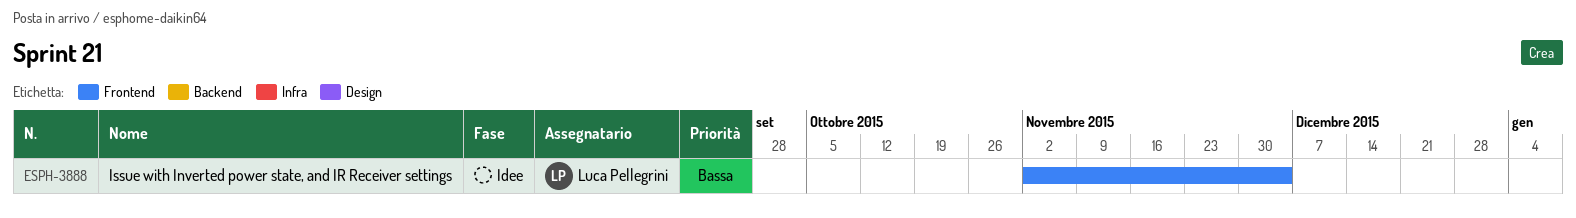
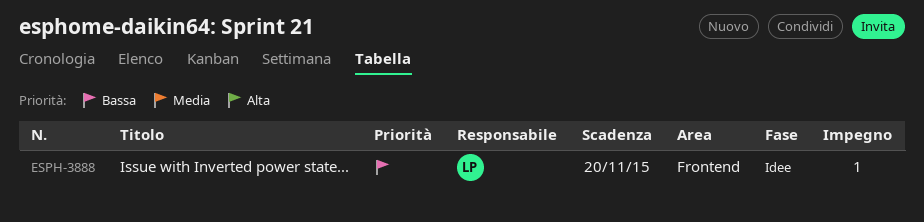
ESPH-3888, due: Dec 4 -> Nov 20

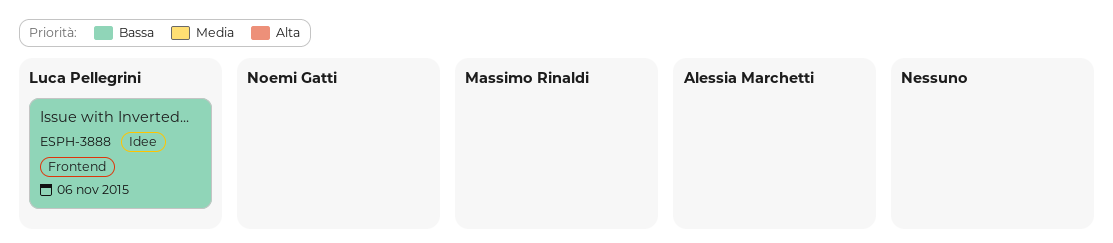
ESPH-3888, due: Nov 20 -> Nov 6

